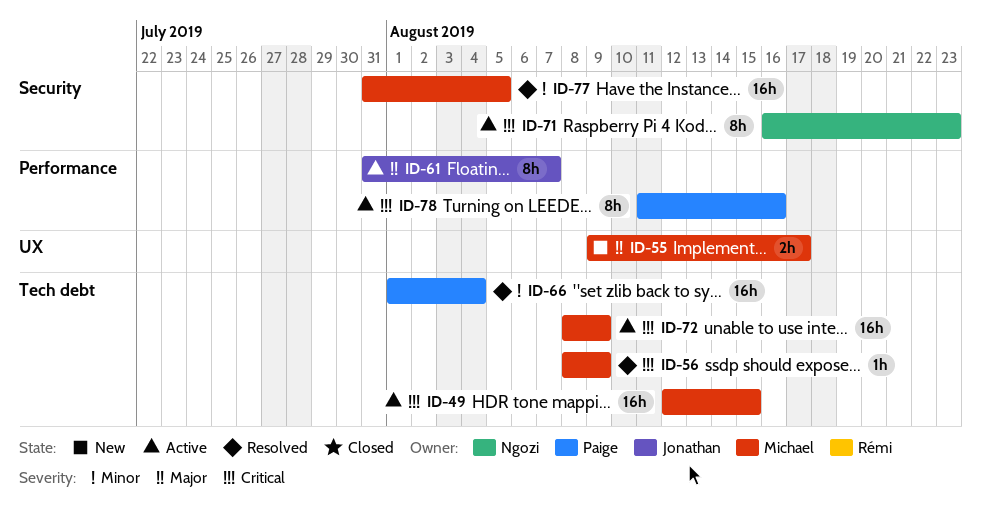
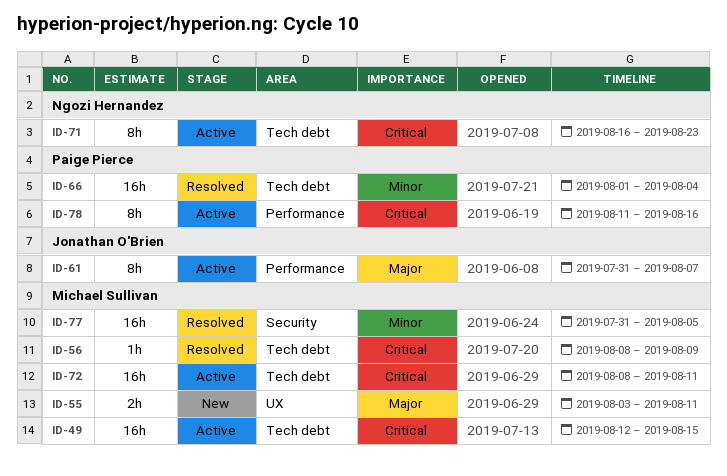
ID-55, start: Aug 9 -> Aug 3
ID-55, due: Aug 17 -> Aug 11
ID-71, label: Security -> Tech debt
ID-72, due: Aug 9 -> Aug 11

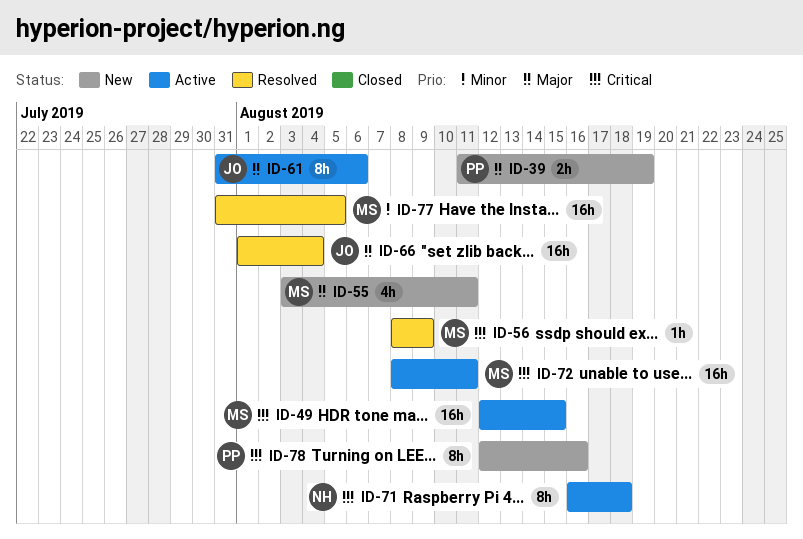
ID-39: none -> present
ID-55, estimate: 2h -> 4h
ID-61, due: Aug 7 -> Aug 6
ID-66, owner: Paige Pierce -> Jonathan O'Brien
ID-66, priority: Minor -> Major
ID-71, due: Aug 23 -> Aug 18
ID-78, status: Active -> New
ID-78, start: Aug 11 -> Aug 12

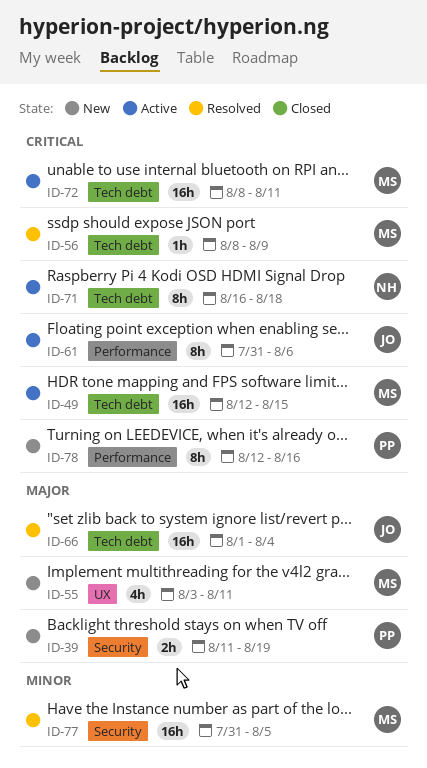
ID-61, priority: Major -> Critical

